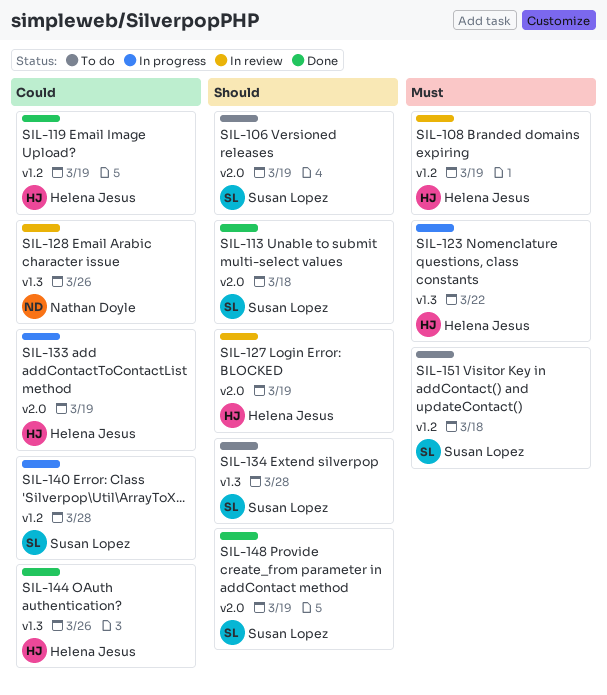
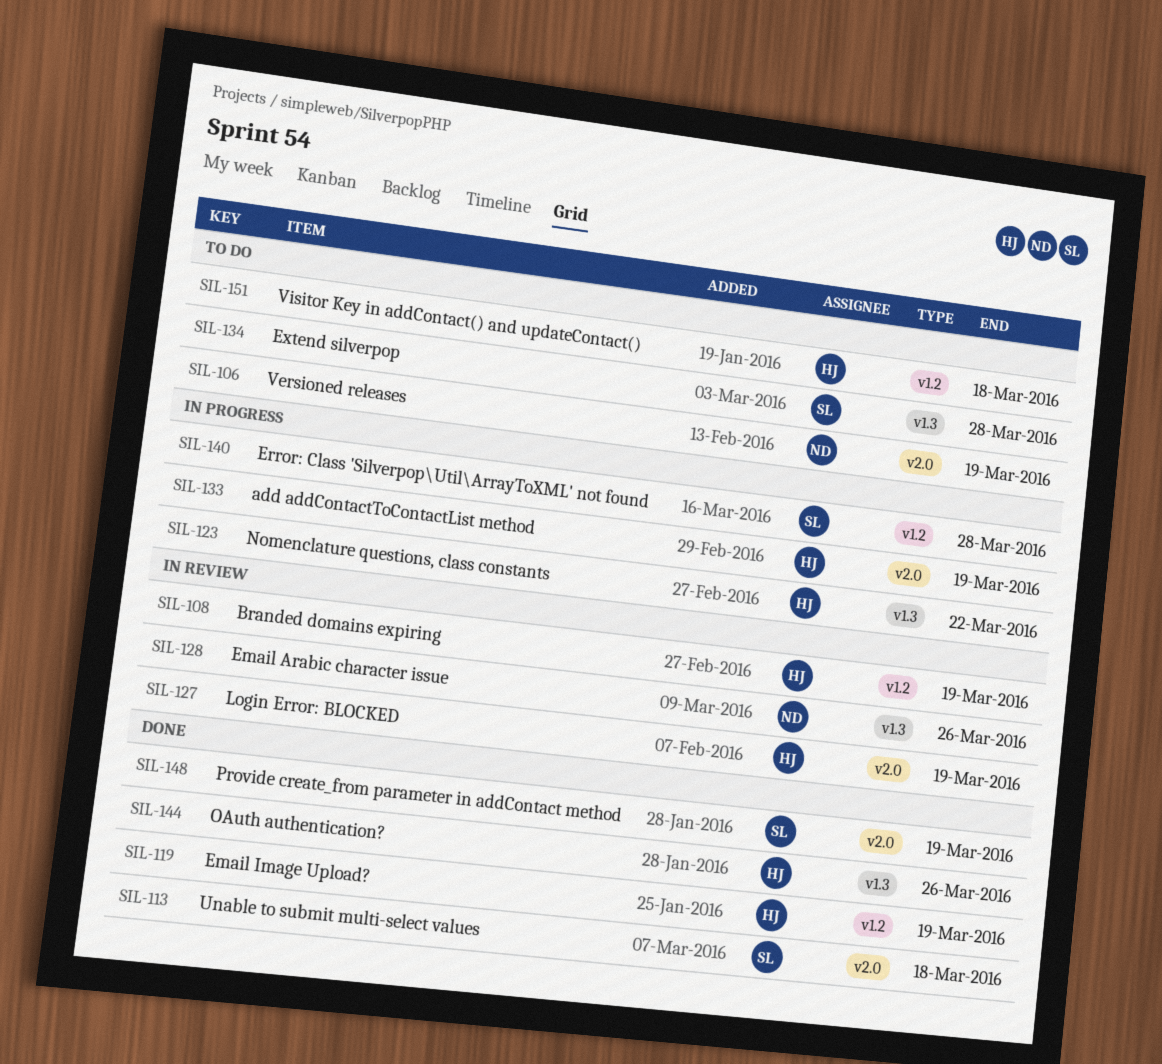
SIL-106, owner: Susan Lopez -> Nathan Doyle
SIL-151, owner: Susan Lopez -> Helena Jesus

